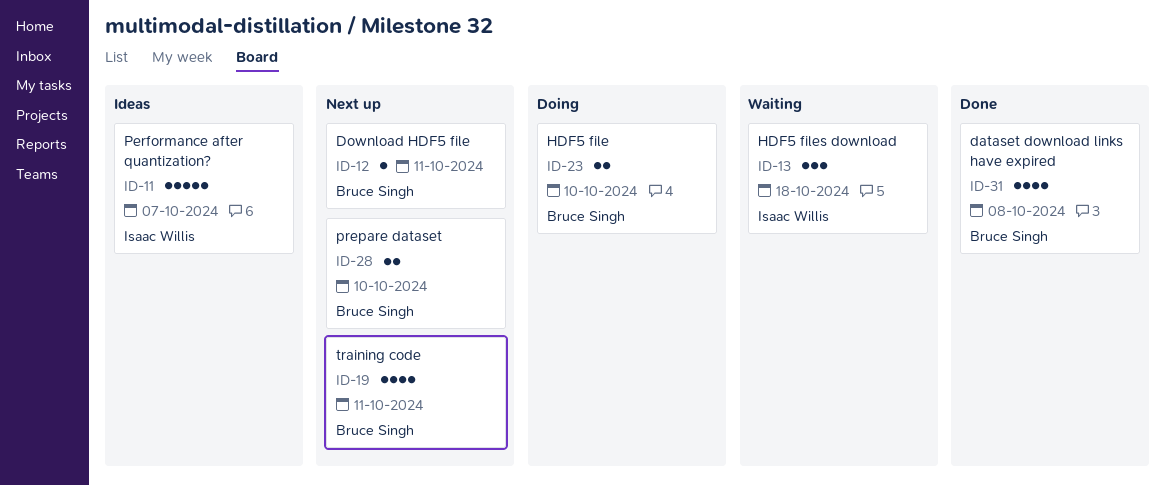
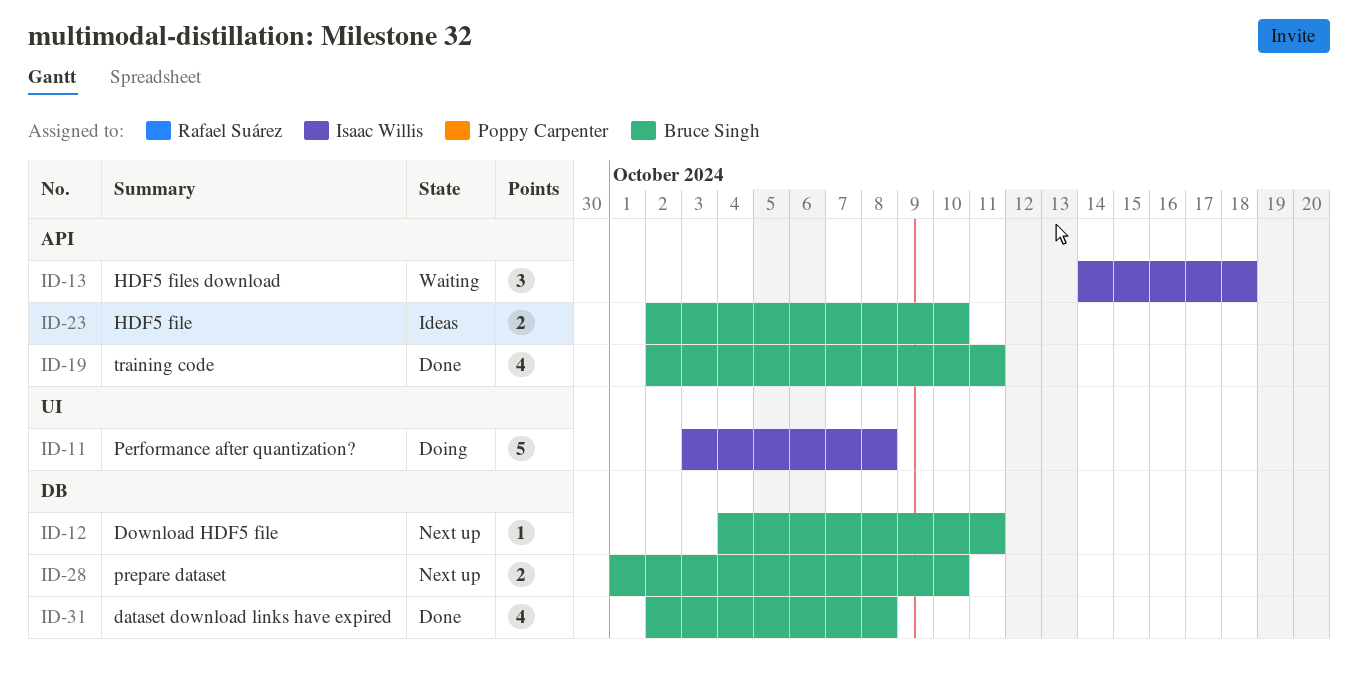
ID-11, status: Ideas -> Doing
ID-11, due: Oct 7 -> Oct 8
ID-19, status: Next up -> Done
ID-23, status: Doing -> Ideas

